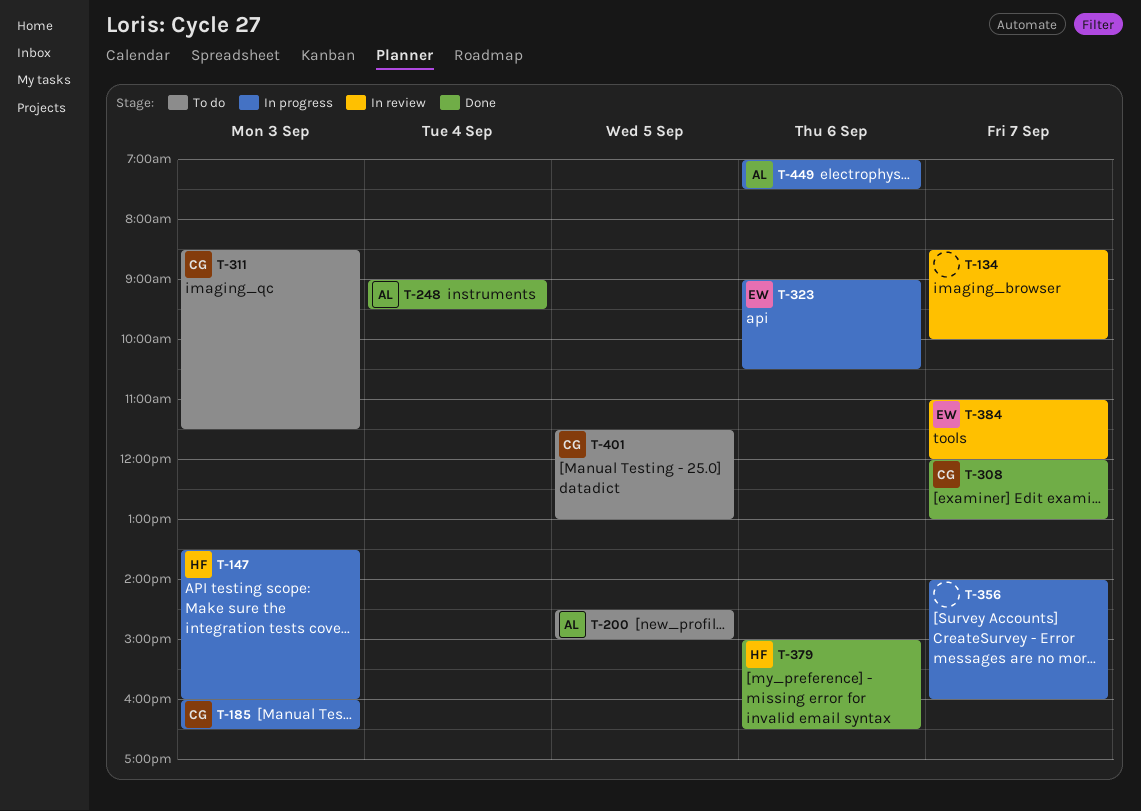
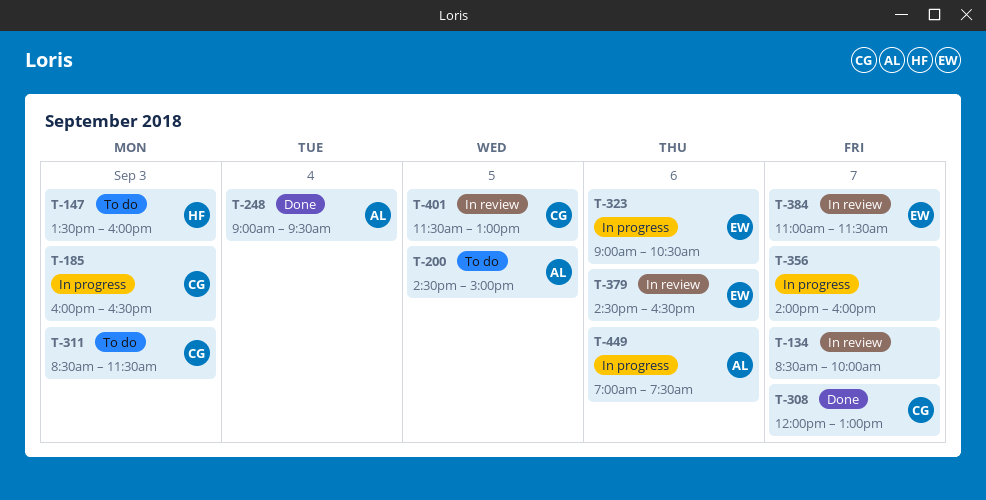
T-147, status: In progress -> To do
T-379, status: Done -> In review
T-379, owner: HF -> EW
T-379, begins: 15:00 -> 14:30
T-384, ends: 12:00 -> 11:30
T-401, status: To do -> In review

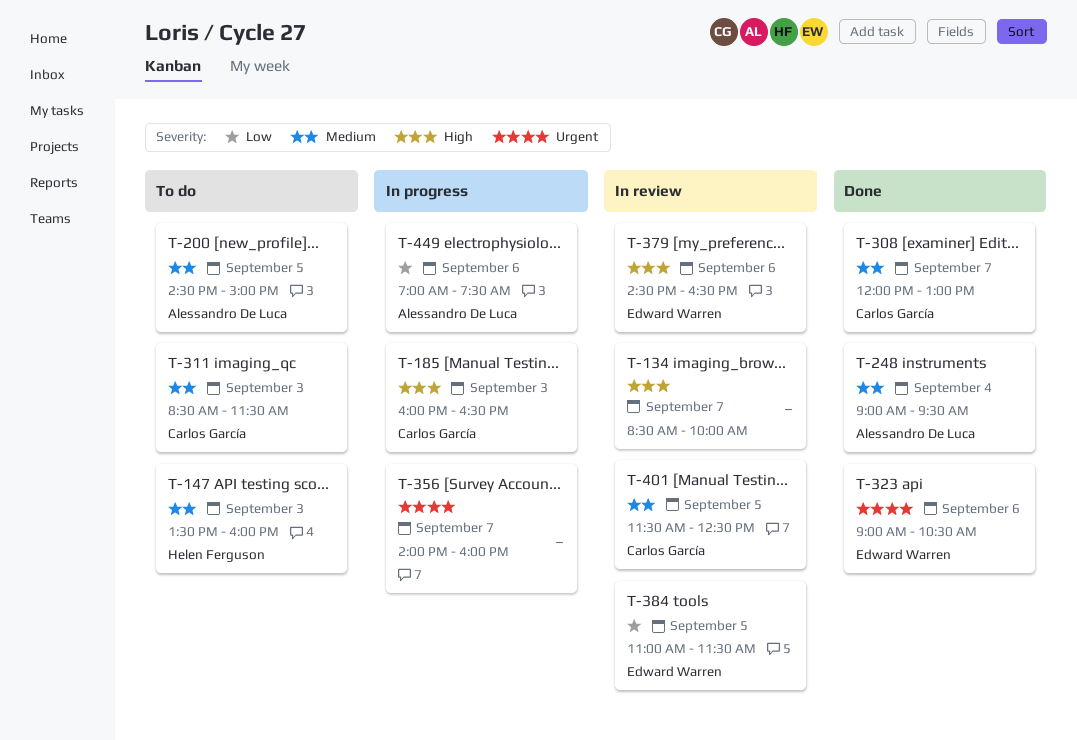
T-323, status: In progress -> Done
T-384, day: Sep 7 -> Sep 5
T-401, ends: 13:00 -> 12:30

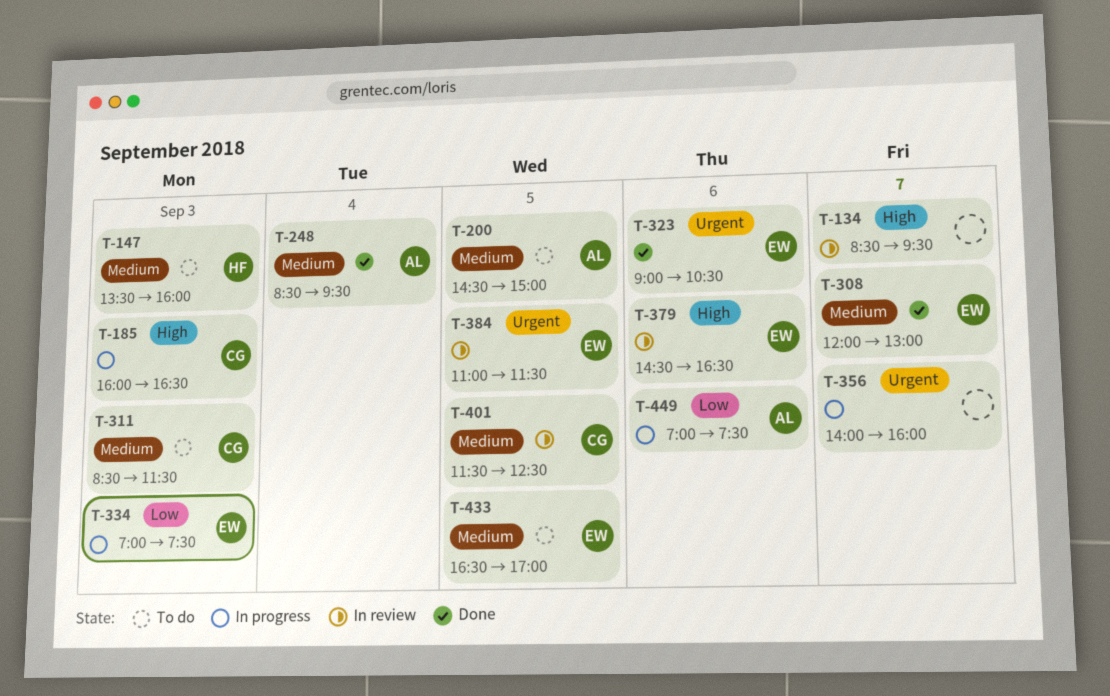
T-134, ends: 10:00 -> 09:30
T-248, begins: 09:00 -> 08:30
T-308, owner: Carlos García -> Edward Warren
T-334: none -> present
T-384, priority: Low -> Urgent
T-433: none -> present

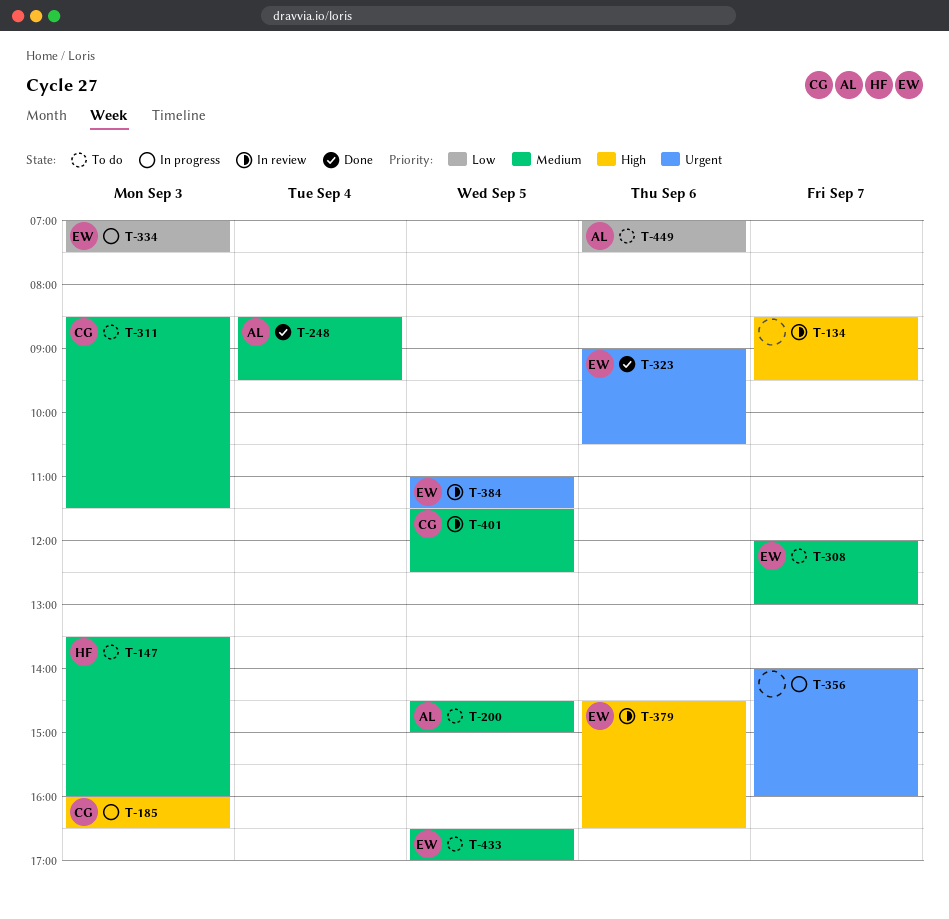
T-308, status: Done -> To do
T-449, status: In progress -> To do

